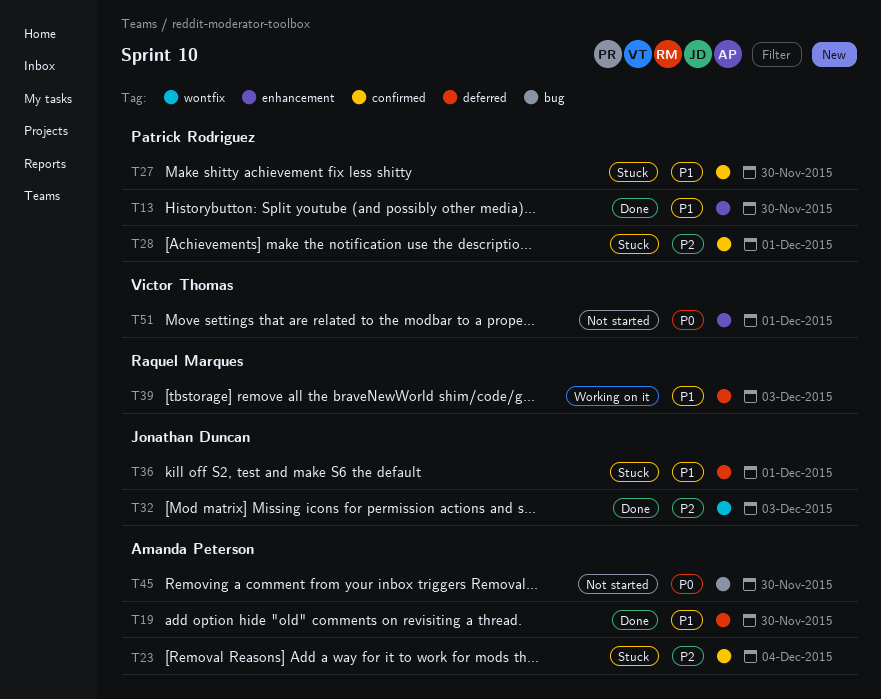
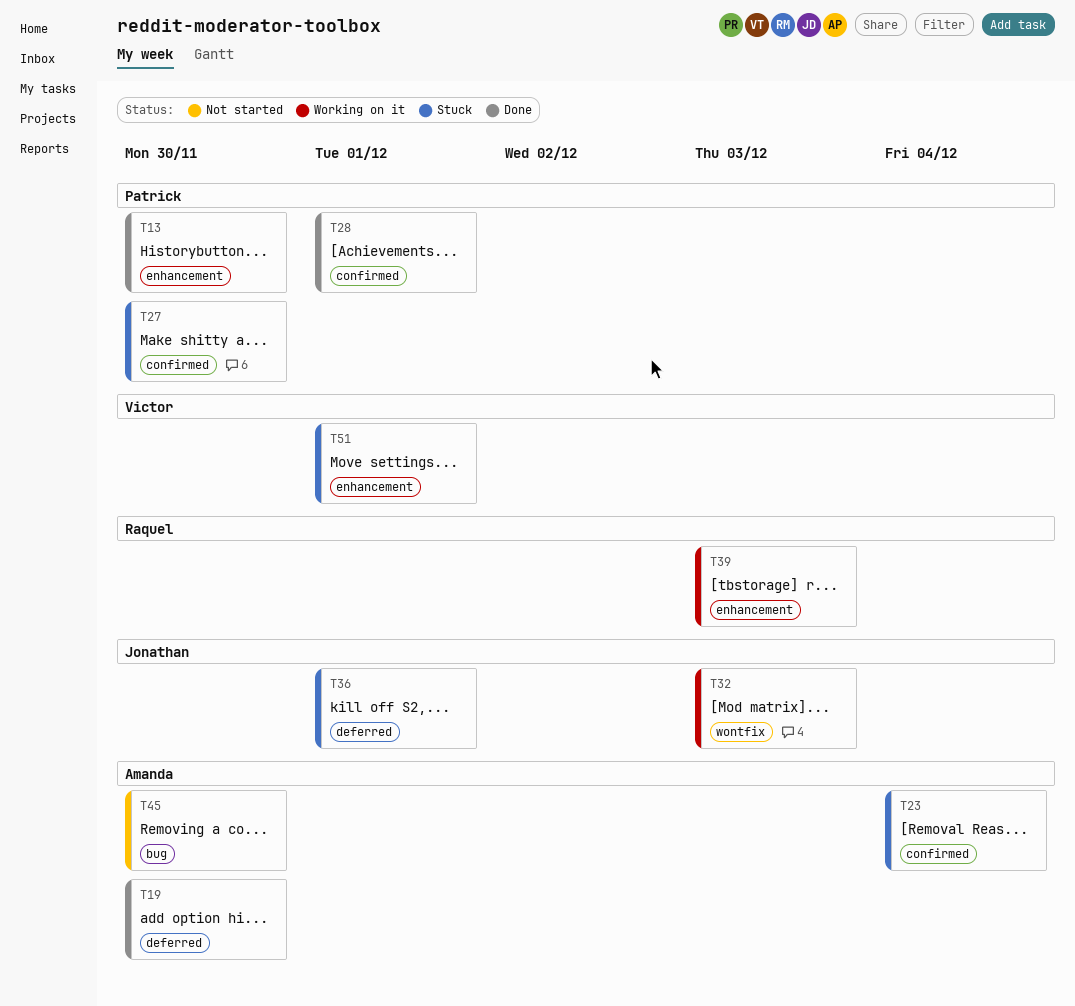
T28, status: Stuck -> Done
T32, status: Done -> Working on it
T39, label: deferred -> enhancement
T51, status: Not started -> Stuck

